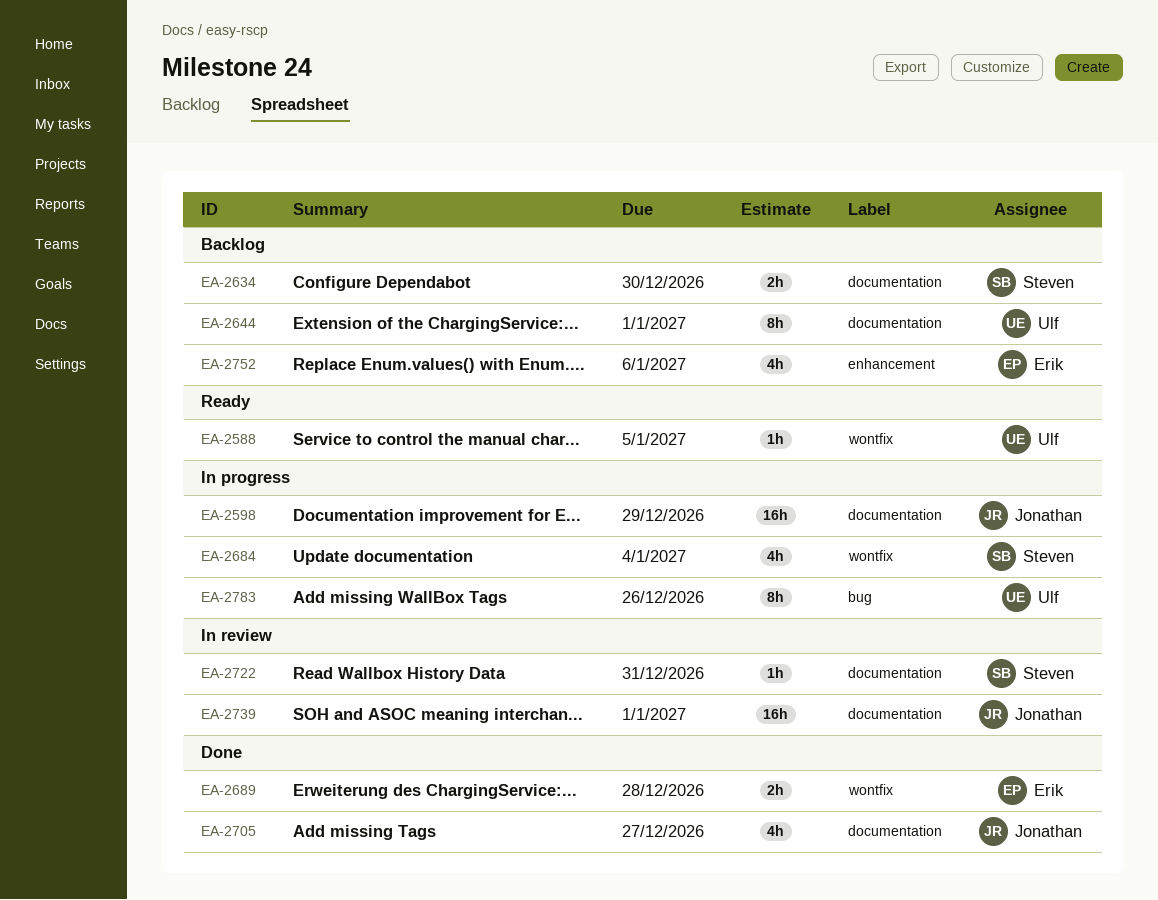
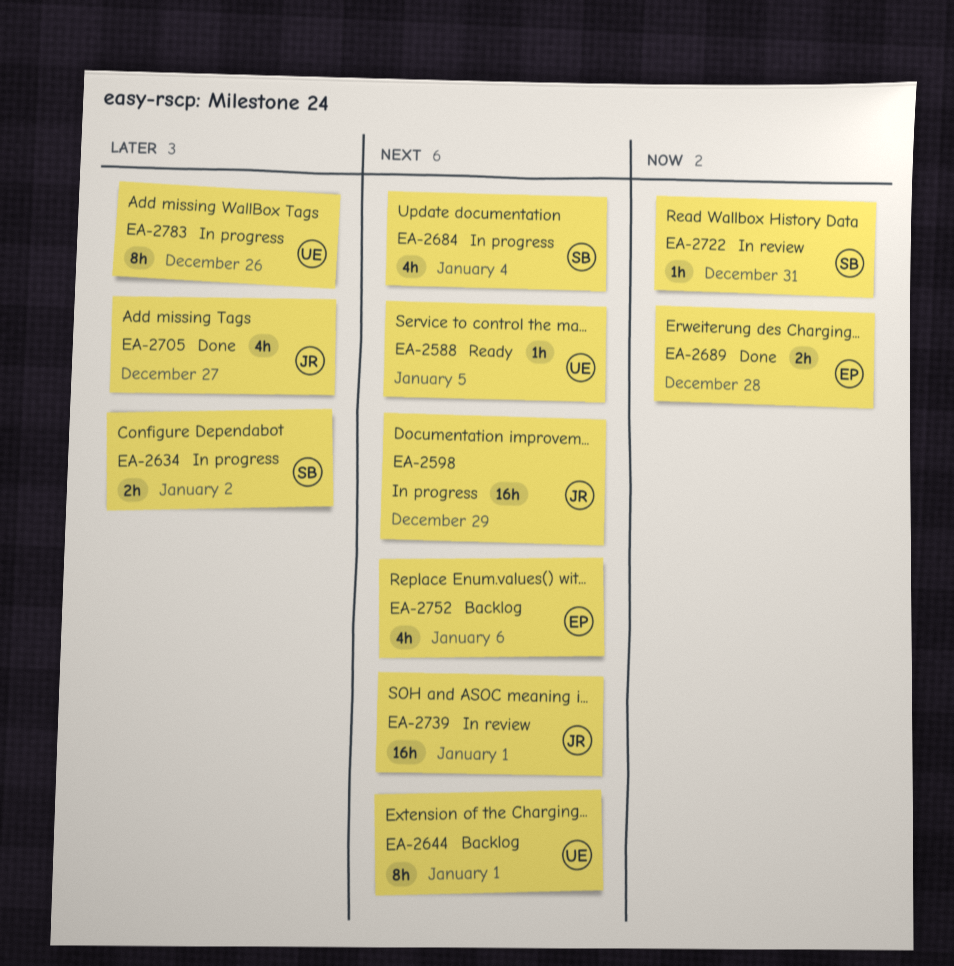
EA-2634, status: Backlog -> In progress
EA-2634, due: Dec 30 -> Jan 2

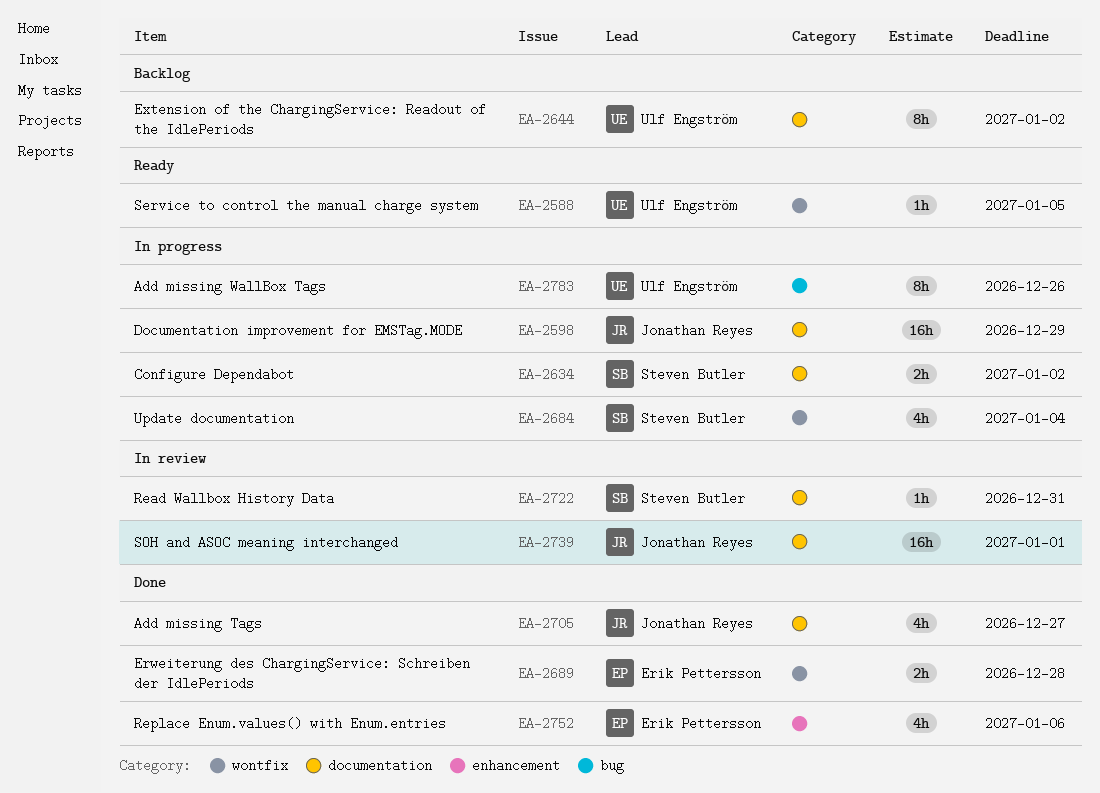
EA-2644, due: Jan 1 -> Jan 2
EA-2752, status: Backlog -> Done

